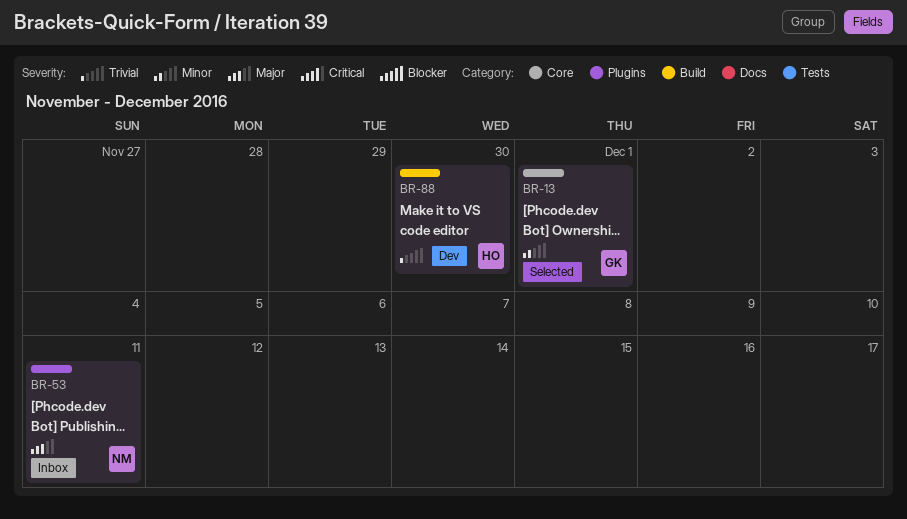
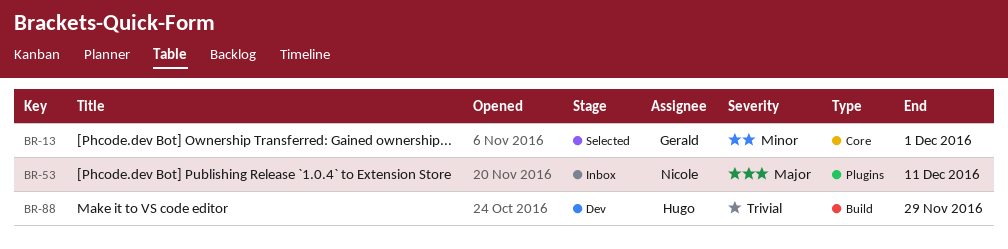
BR-88, due: Nov 30 -> Nov 29

